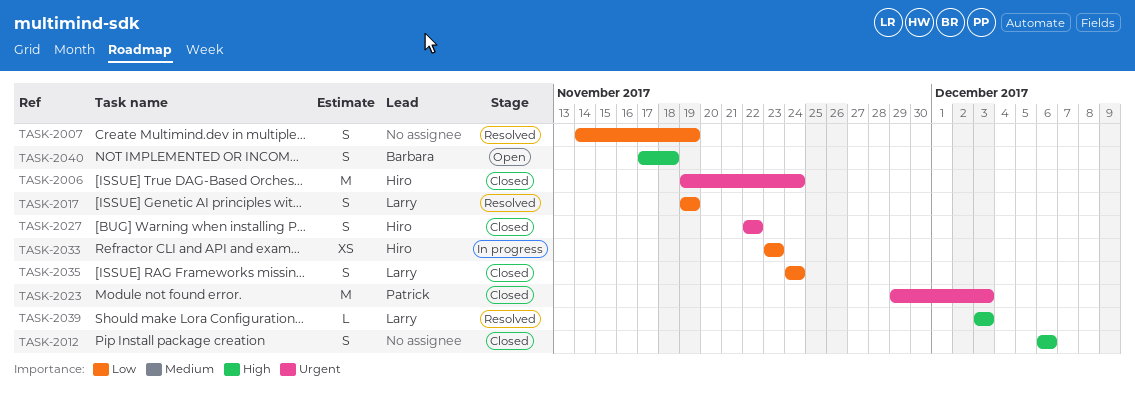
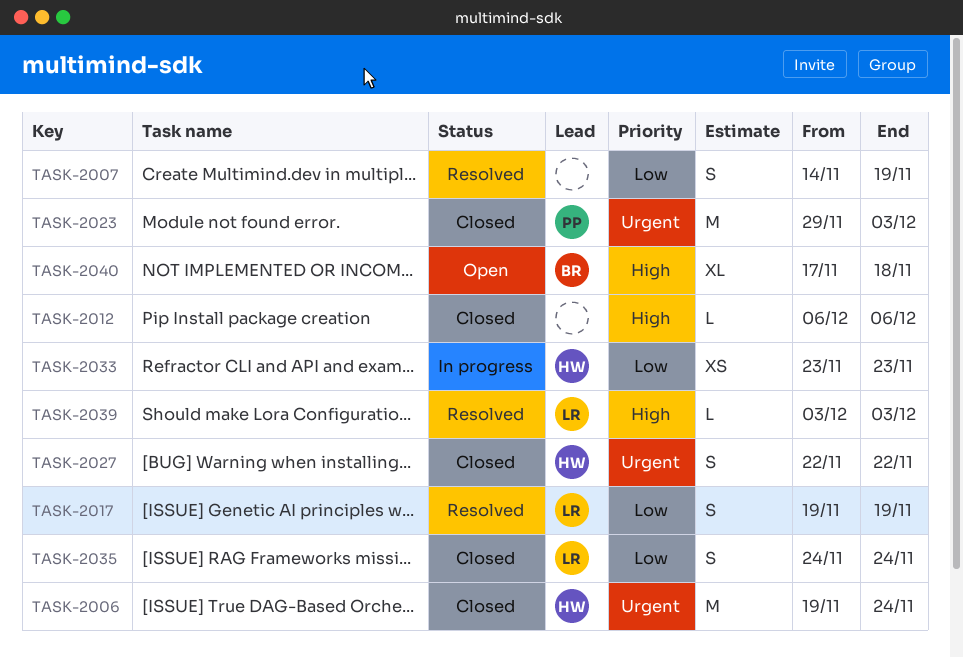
TASK-2012, estimate: S -> L
TASK-2040, estimate: S -> XL

